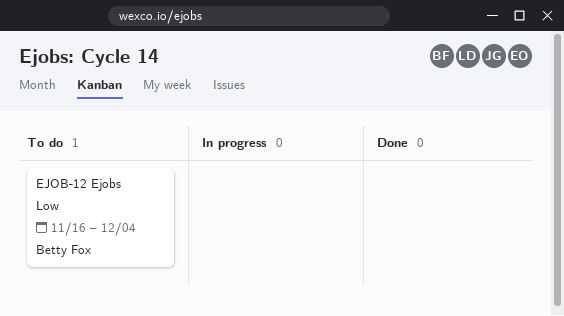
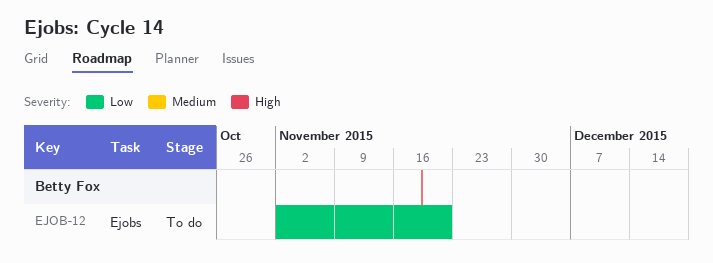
EJOB-12, start: Nov 16 -> Nov 2
EJOB-12, due: Dec 4 -> Nov 20

